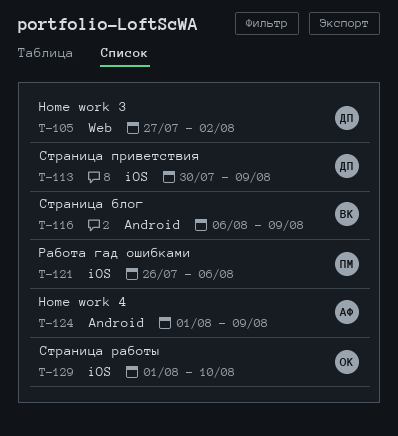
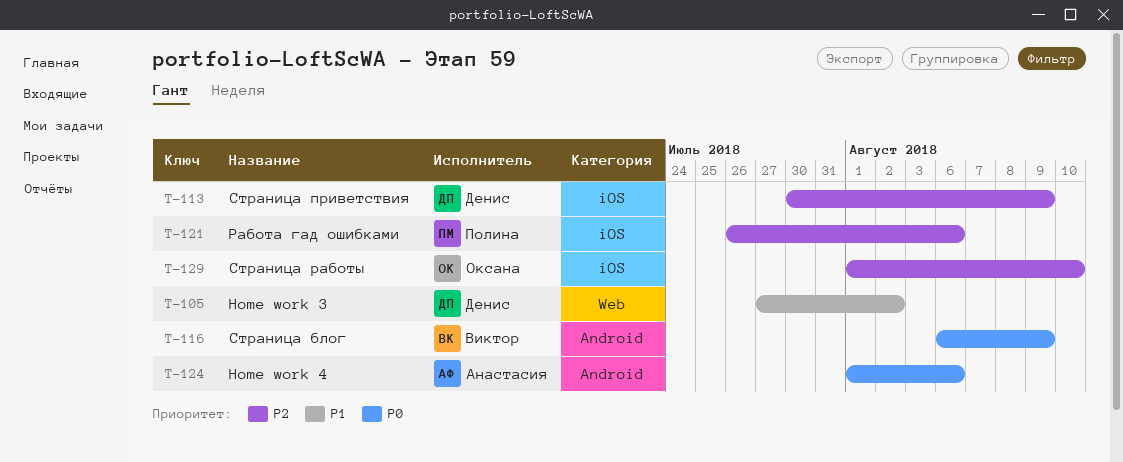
T-124, due: Aug 9 -> Aug 6

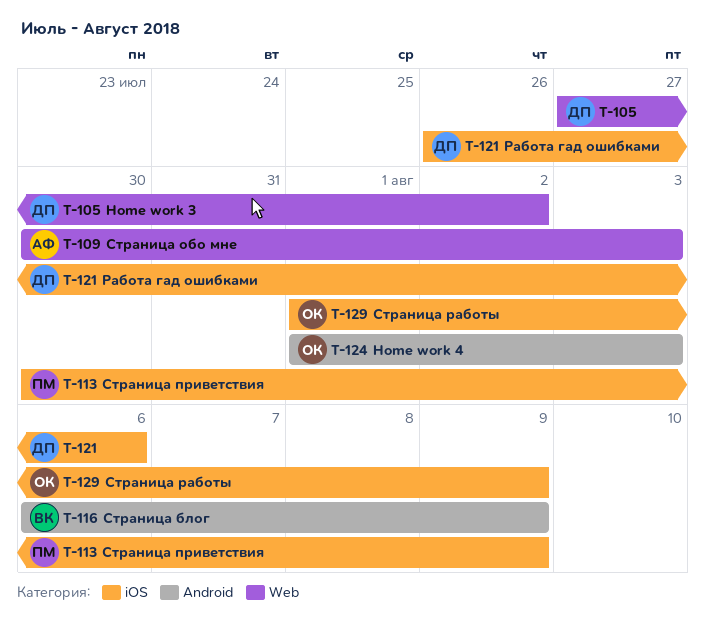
T-109: none -> present
T-113, owner: Денис -> Полина
T-121, owner: Полина -> Денис
T-124, owner: Анастасия -> Оксана
T-124, due: Aug 6 -> Aug 3
T-129, due: Aug 10 -> Aug 9

